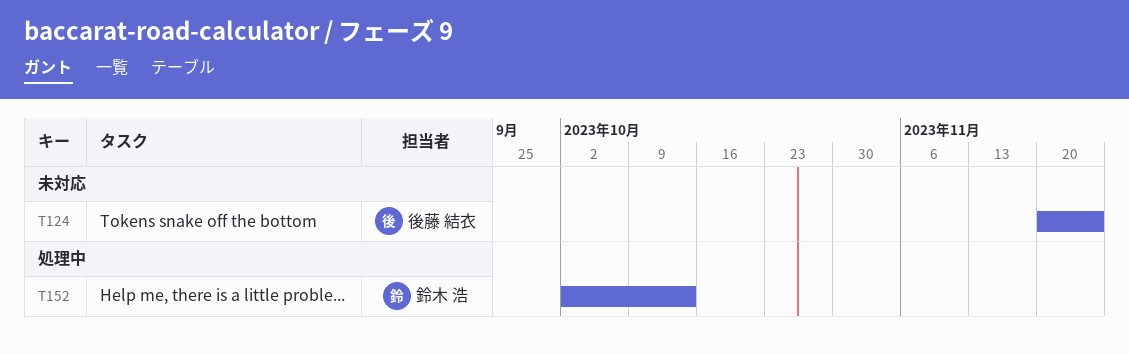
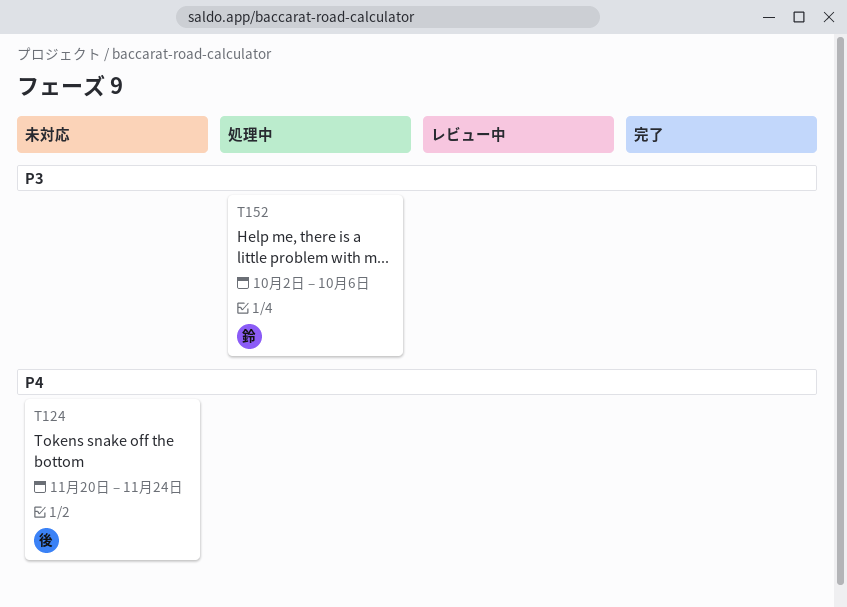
T152, due: Oct 13 -> Oct 6

